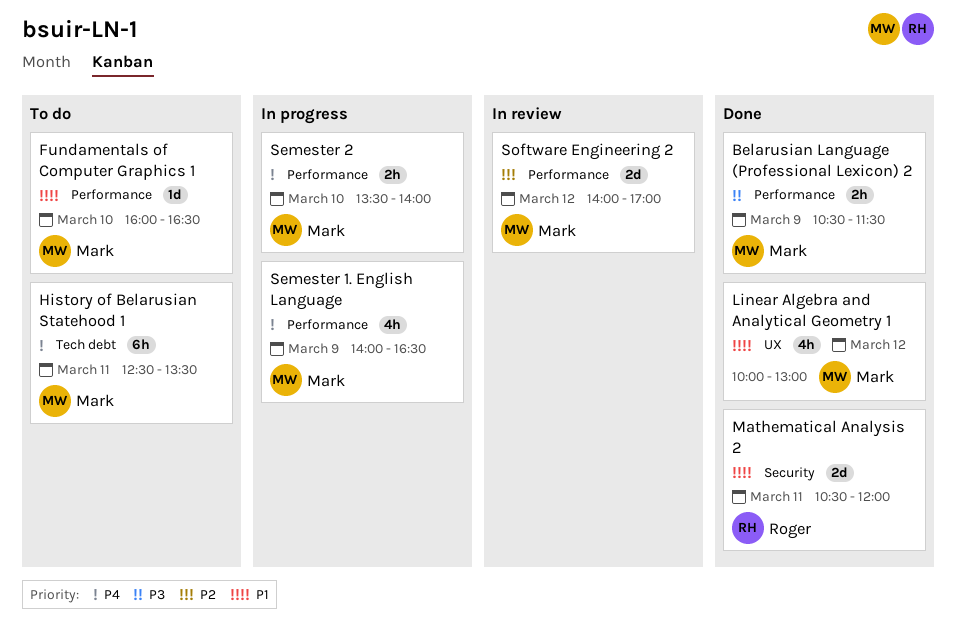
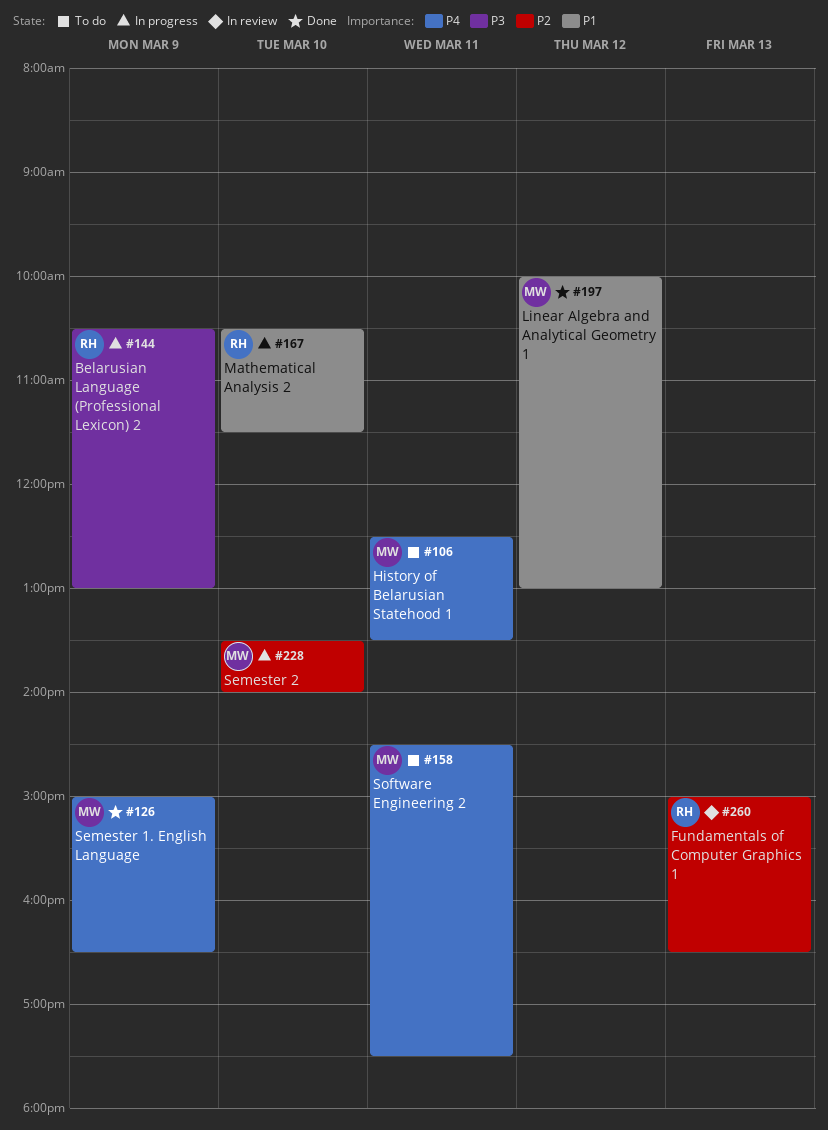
Belarusian Language (Professional Lexicon) 2, status: Done -> In progress
Belarusian Language (Professional Lexicon) 2, owner: Mark -> Roger
Belarusian Language (Professional Lexicon) 2, ends: 11:30 -> 13:00
Fundamentals of Computer Graphics 1, status: To do -> In review
Fundamentals of Computer Graphics 1, owner: Mark -> Roger
Fundamentals of Computer Graphics 1, priority: P1 -> P2
Fundamentals of Computer Graphics 1, day: Mar 10 -> Mar 13
Fundamentals of Computer Graphics 1, begins: 16:00 -> 15:00
Mathematical Analysis 2, status: Done -> In progress
Mathematical Analysis 2, day: Mar 11 -> Mar 10
Mathematical Analysis 2, ends: 12:00 -> 11:30
Semester 1. English Language, status: In progress -> Done
Semester 1. English Language, begins: 14:00 -> 15:00
Semester 2, priority: P4 -> P2
Software Engineering 2, status: In review -> To do
Software Engineering 2, priority: P2 -> P4
Software Engineering 2, day: Mar 12 -> Mar 11
Software Engineering 2, begins: 14:00 -> 14:30
Software Engineering 2, ends: 17:00 -> 17:30

